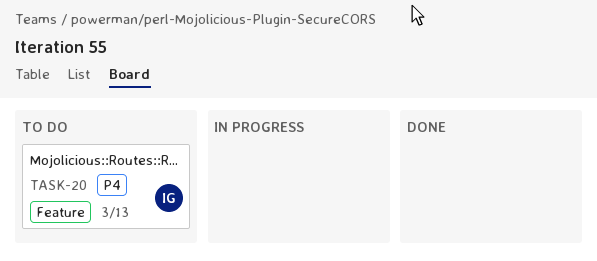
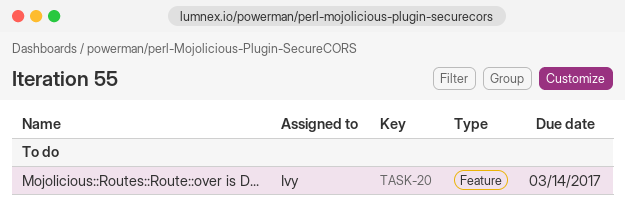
TASK-20, due: Mar 13 -> Mar 14

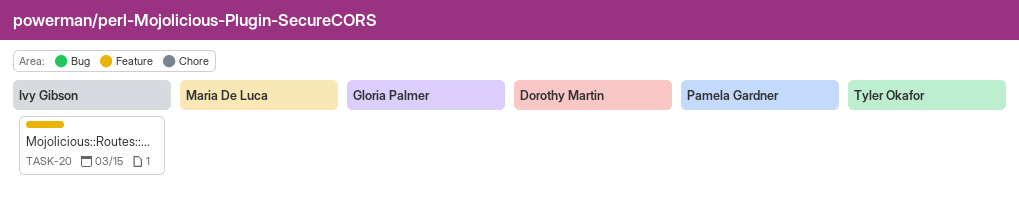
TASK-20, due: Mar 14 -> Mar 15

